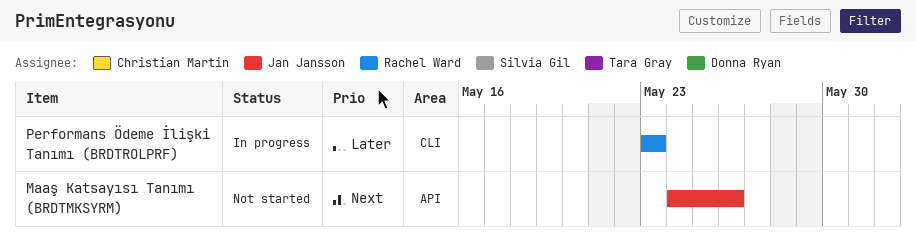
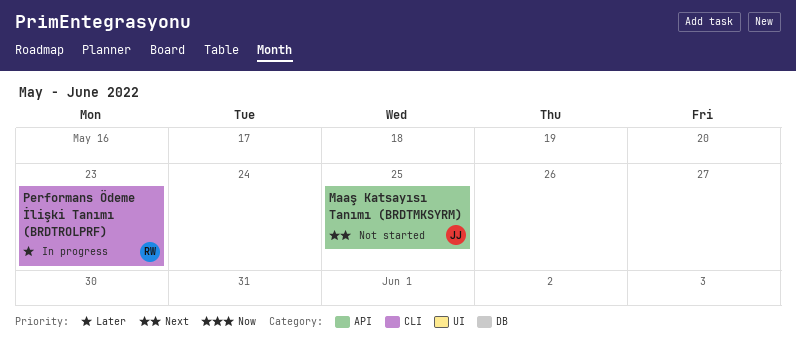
Maaş Katsayısı Tanımı (BRDTMKSYRM), due: May 26 -> May 25

